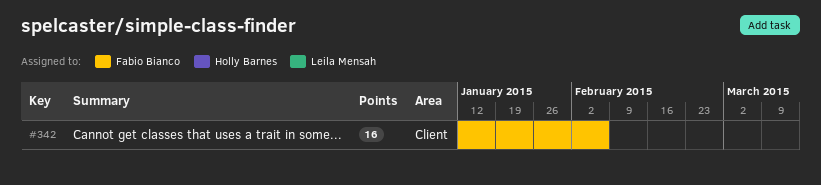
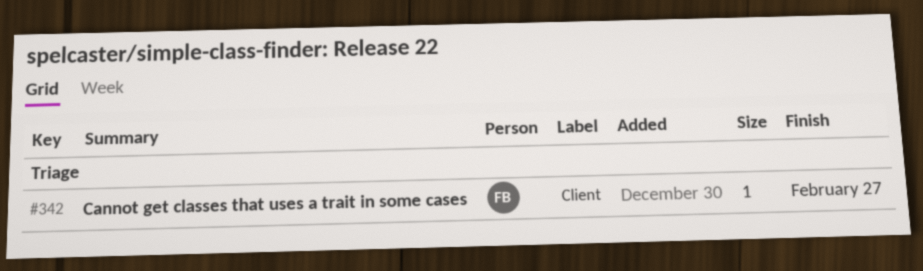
#342, estimate: 16 -> 1
#342, due: Feb 6 -> Feb 27

